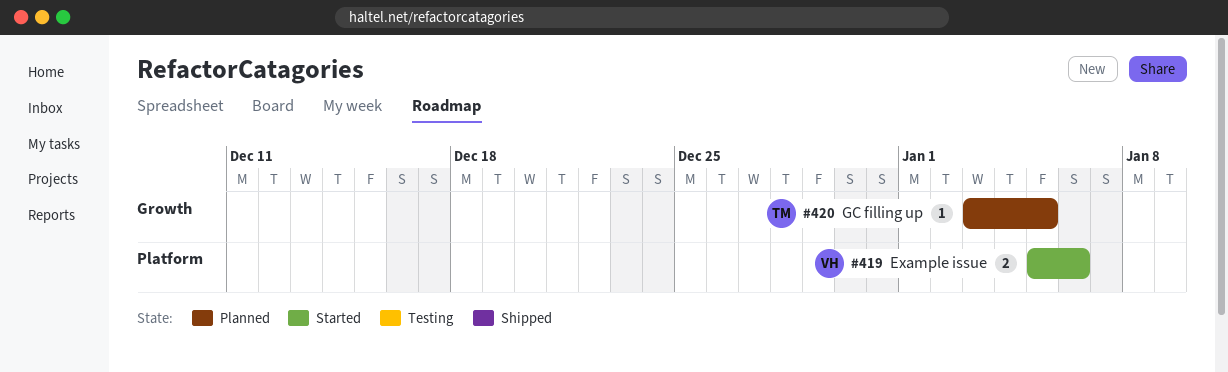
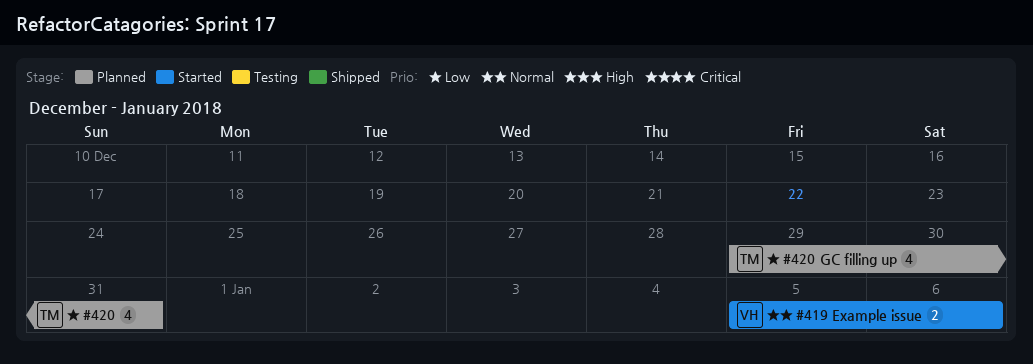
#420, estimate: 1 -> 4
#420, start: Jan 3 -> Dec 29
#420, due: Jan 5 -> Dec 31

